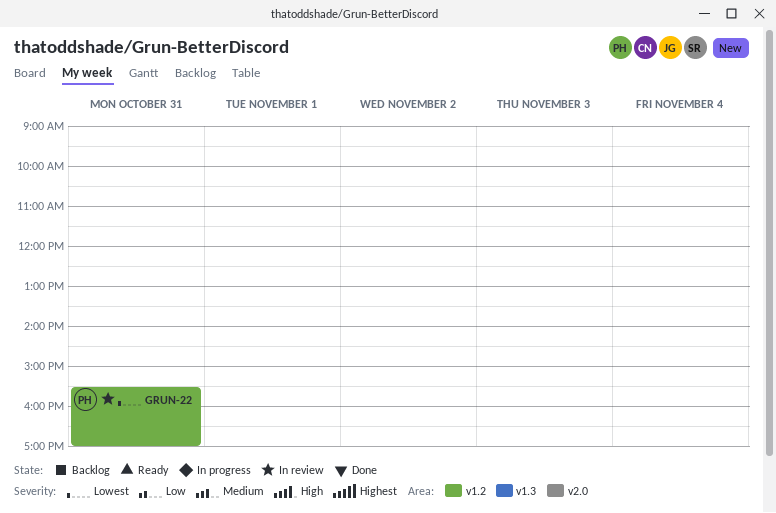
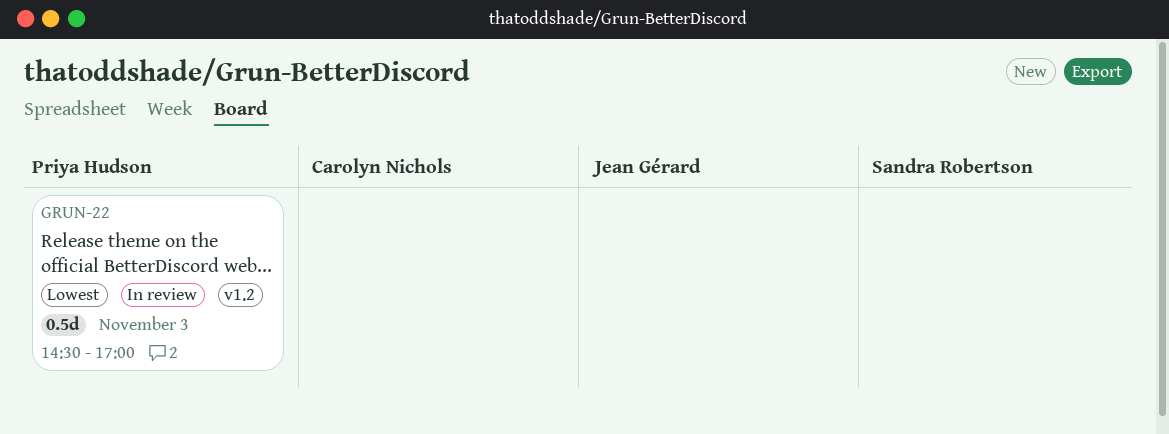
GRUN-22, day: Oct 31 -> Nov 3
GRUN-22, begins: 15:30 -> 14:30

